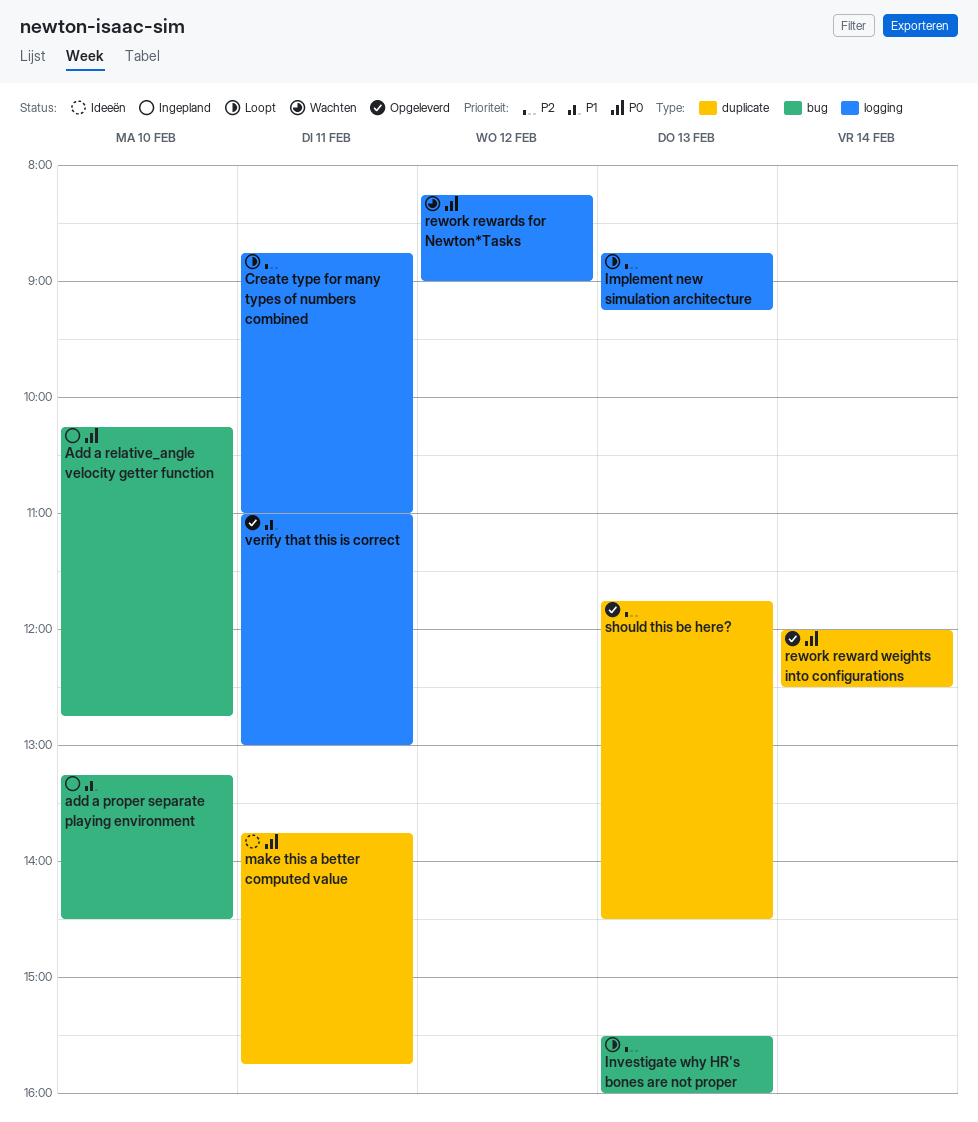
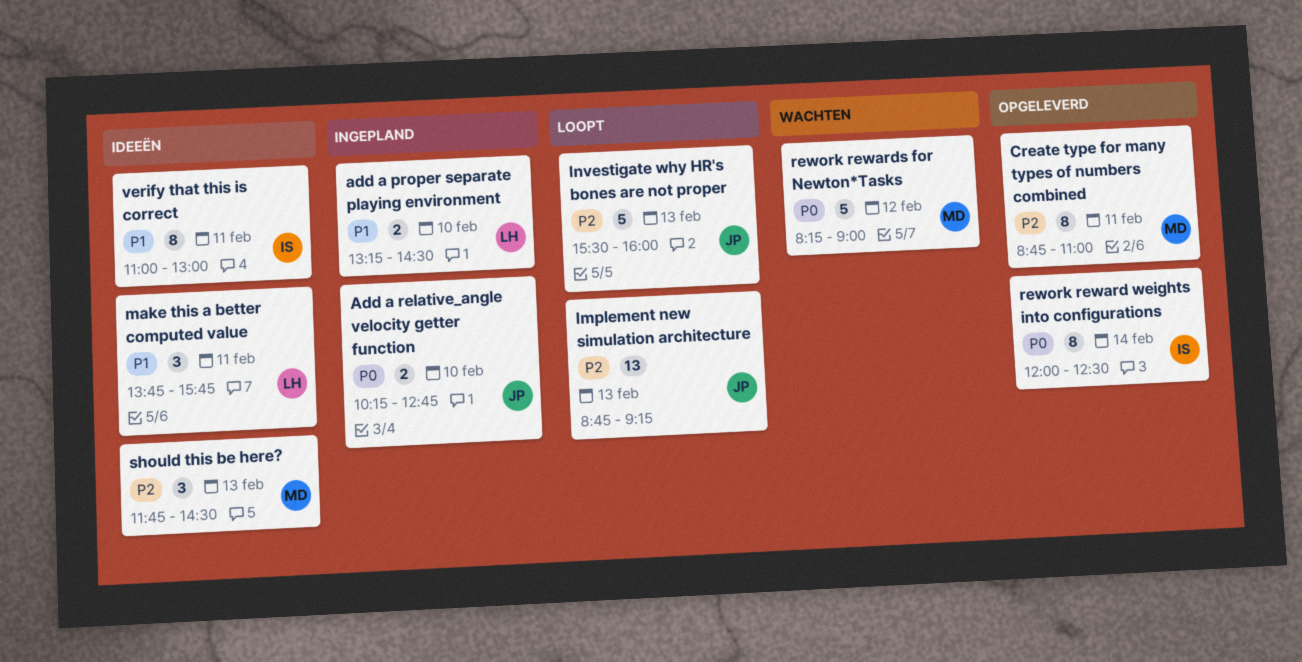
Create type for many types of numbers combined, status: Loopt -> Opgeleverd
make this a better computed value, priority: P0 -> P1
should this be here?, status: Opgeleverd -> Ideeën
verify that this is correct, status: Opgeleverd -> Ideeën

